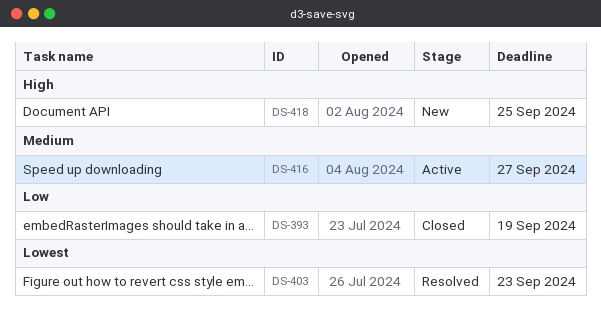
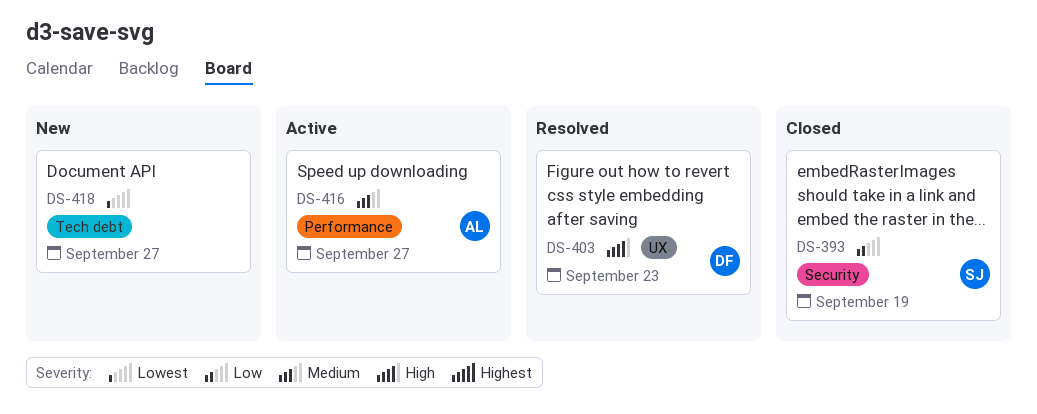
DS-403, priority: Lowest -> High
DS-418, priority: High -> Lowest
DS-418, due: Sep 25 -> Sep 27

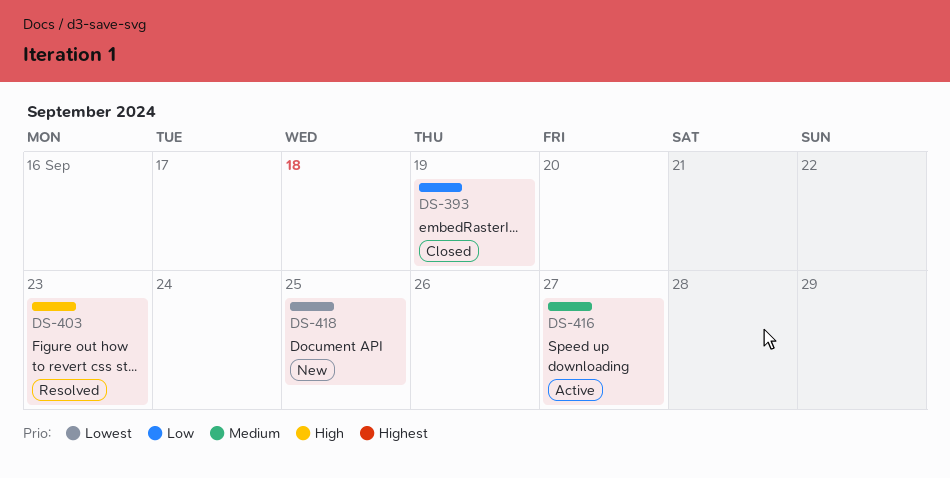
DS-418, due: Sep 27 -> Sep 25

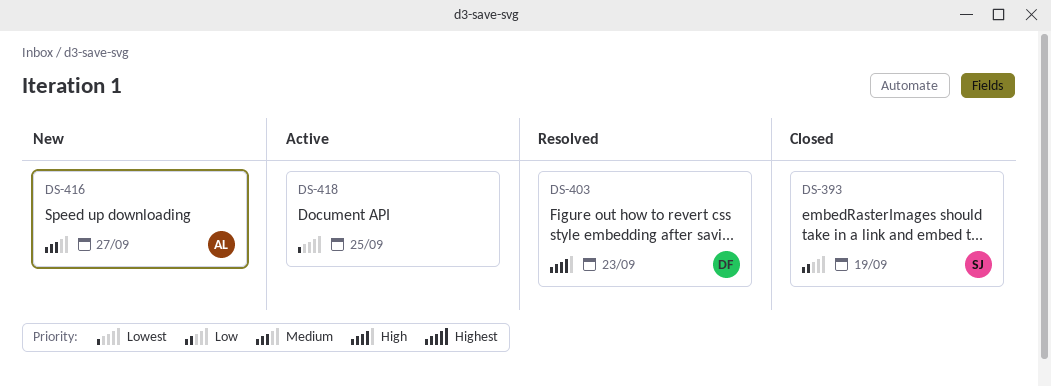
DS-416, status: Active -> New
DS-418, status: New -> Active

